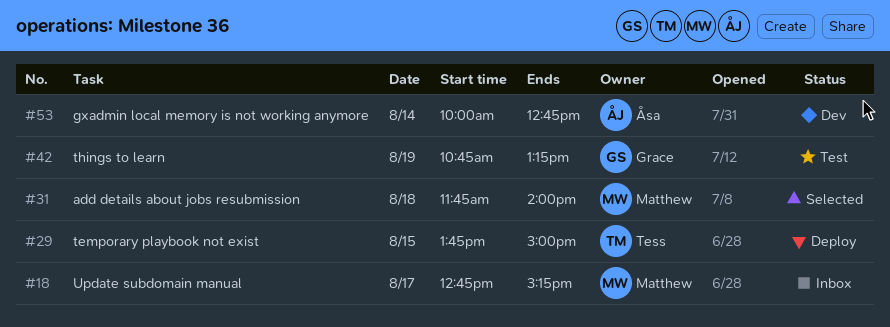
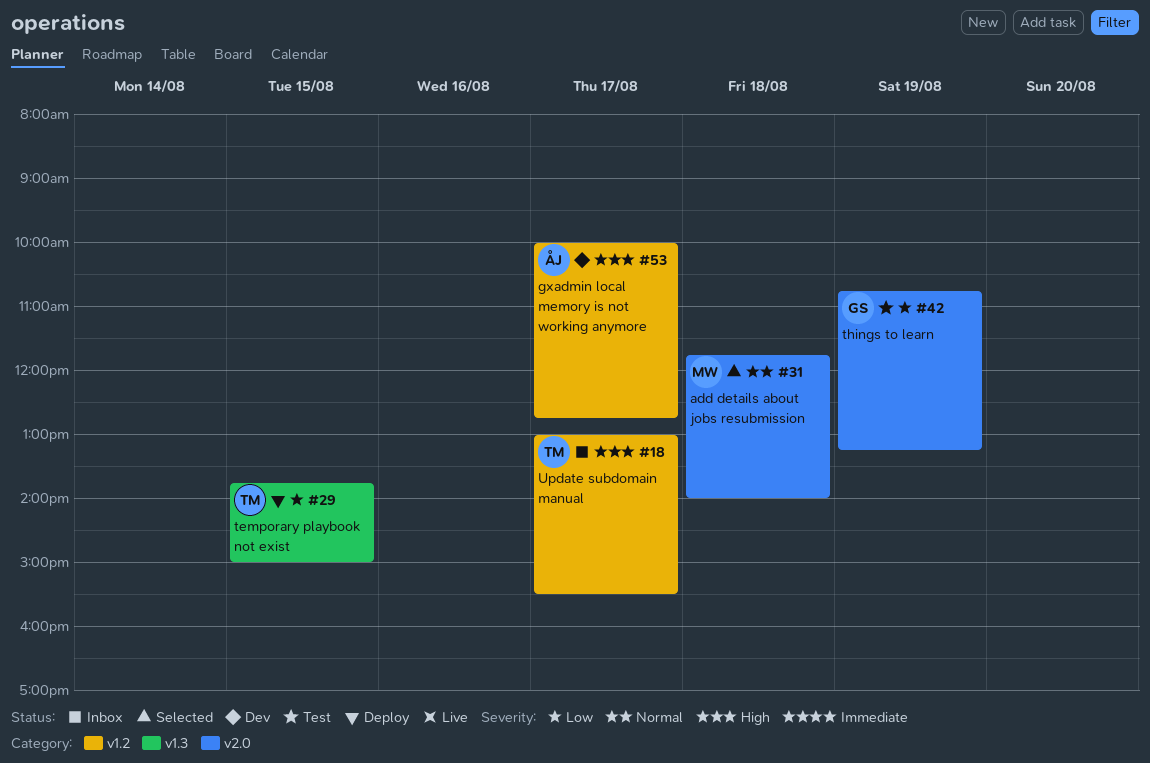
#18, owner: Matthew -> Tess
#18, begins: 12:45 -> 13:00
#18, ends: 15:15 -> 15:30
#53, day: Aug 14 -> Aug 17

